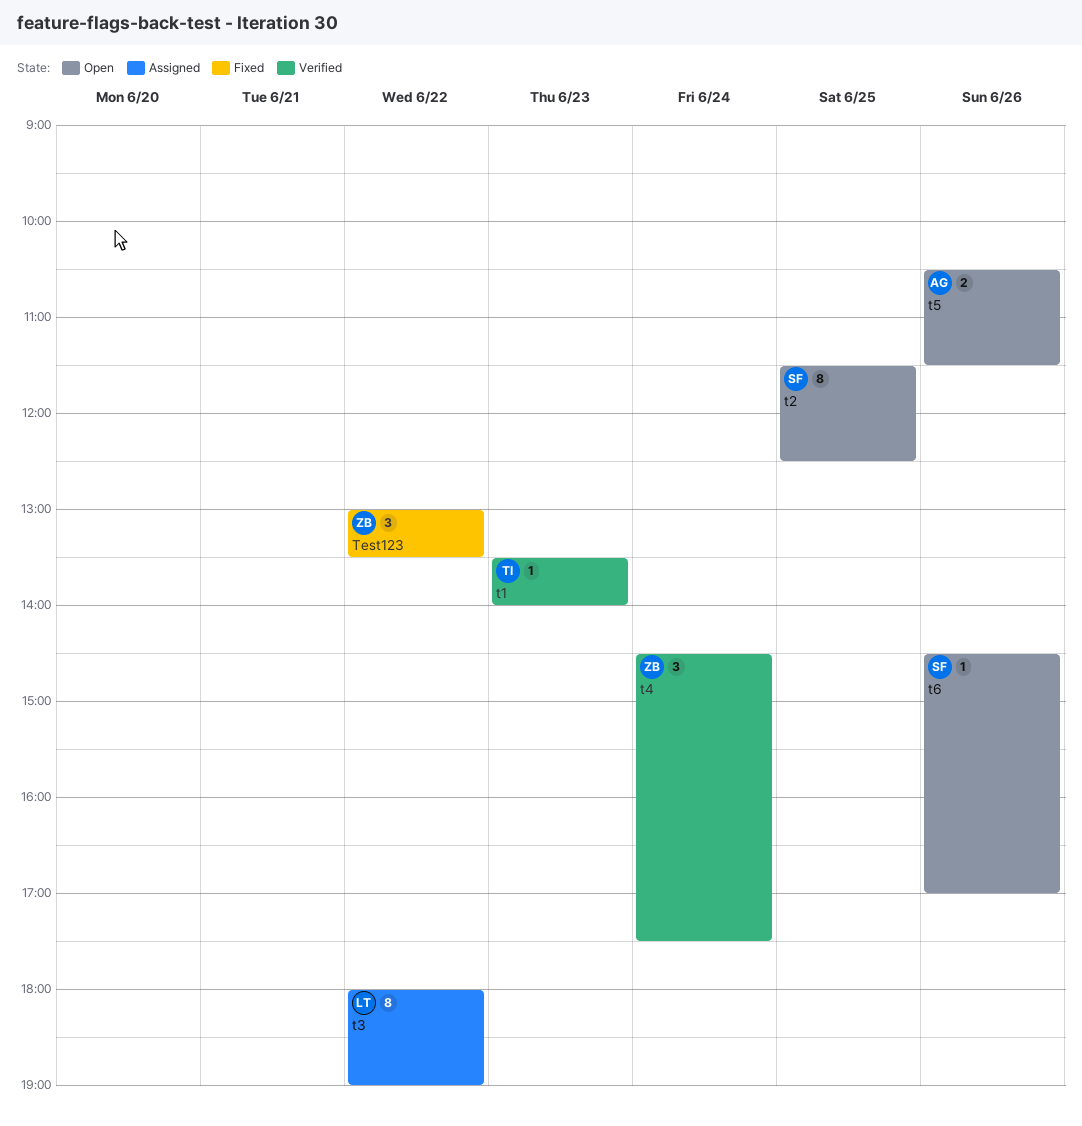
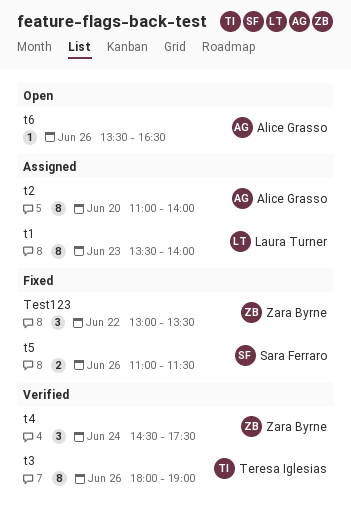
t1, status: Verified -> Assigned
t1, owner: Teresa Iglesias -> Laura Turner
t1, estimate: 1 -> 8
t2, status: Open -> Assigned
t2, owner: Sara Ferraro -> Alice Grasso
t2, day: Jun 25 -> Jun 20
t2, begins: 11:30 -> 11:00
t2, ends: 12:30 -> 14:00
t3, status: Assigned -> Verified
t3, owner: Laura Turner -> Teresa Iglesias
t3, day: Jun 22 -> Jun 26
t5, status: Open -> Fixed
t5, owner: Alice Grasso -> Sara Ferraro
t5, begins: 10:30 -> 11:00
t6, owner: Sara Ferraro -> Alice Grasso
t6, begins: 14:30 -> 13:30
t6, ends: 17:00 -> 16:30

